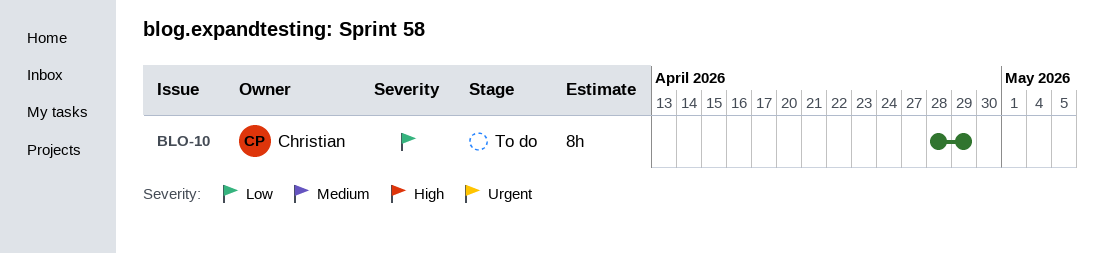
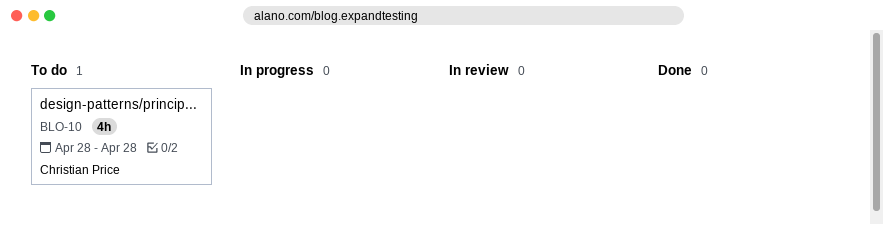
BLO-10, estimate: 8h -> 4h
BLO-10, due: Apr 29 -> Apr 28

